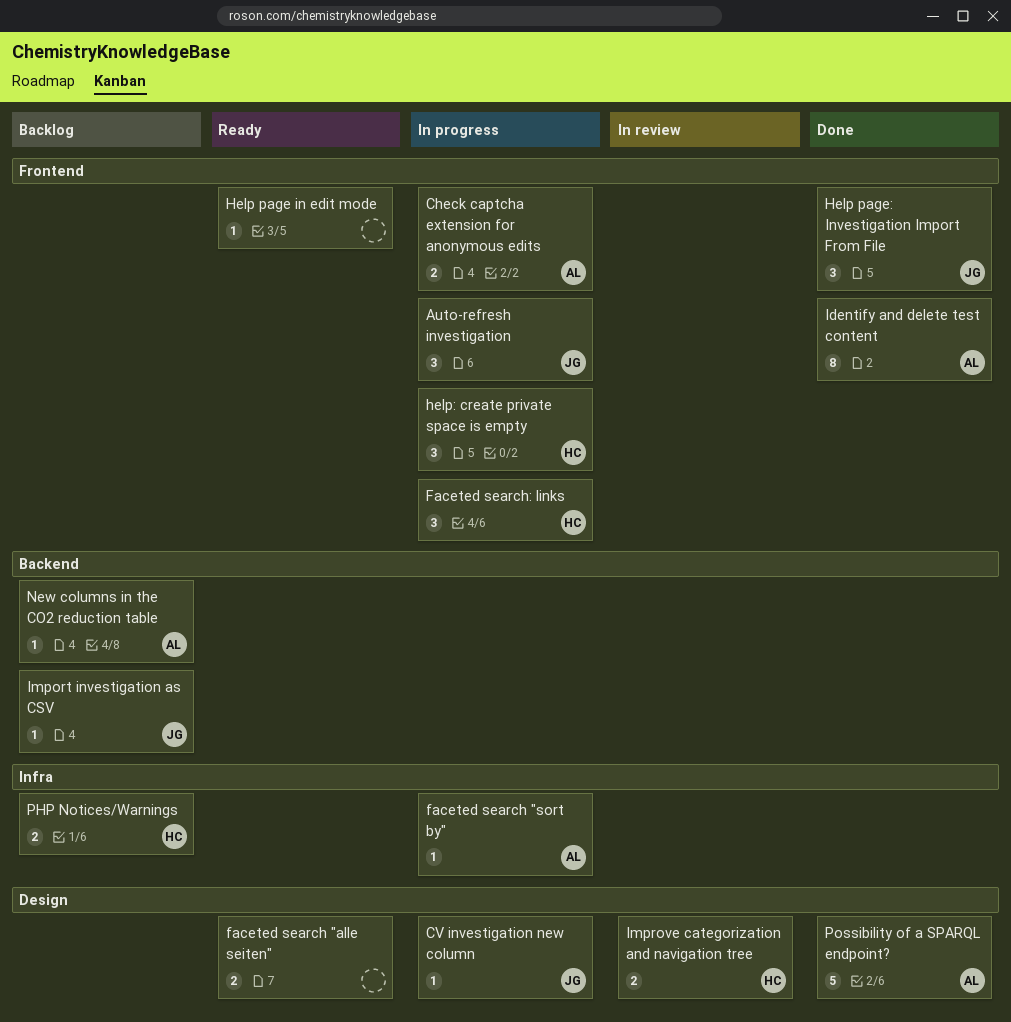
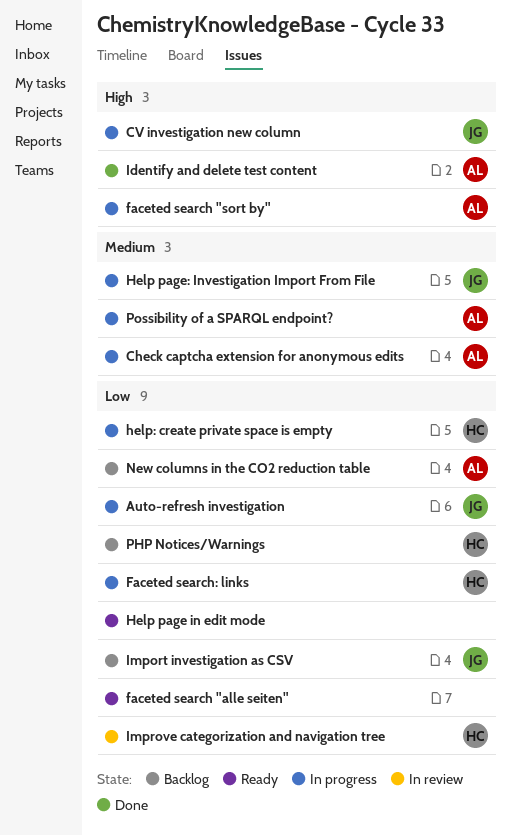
Help page: Investigation Import From File, status: Done -> In progress
Possibility of a SPARQL endpoint?, status: Done -> In progress

